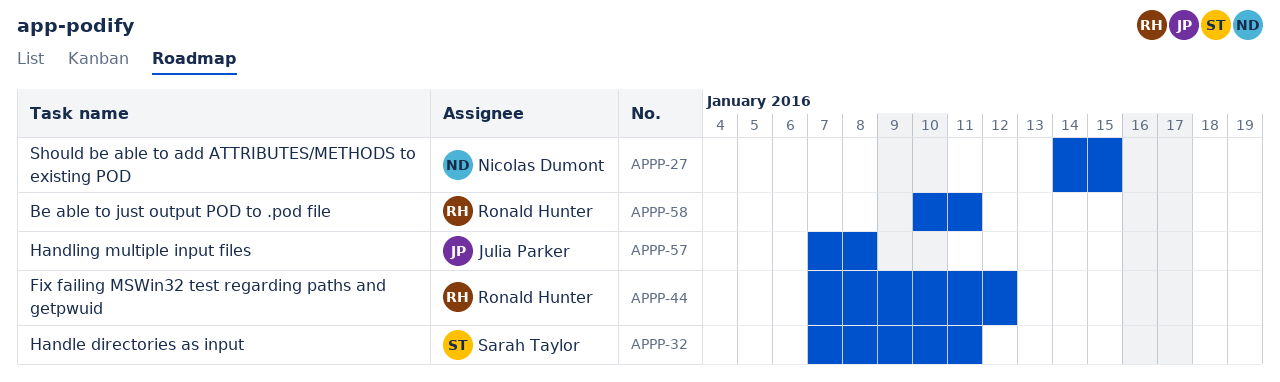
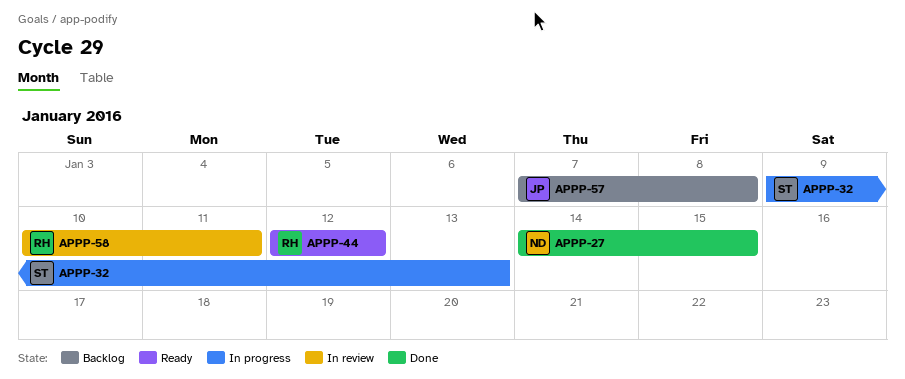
APPP-32, start: Jan 7 -> Jan 9
APPP-32, due: Jan 11 -> Jan 13
APPP-44, start: Jan 7 -> Jan 12

